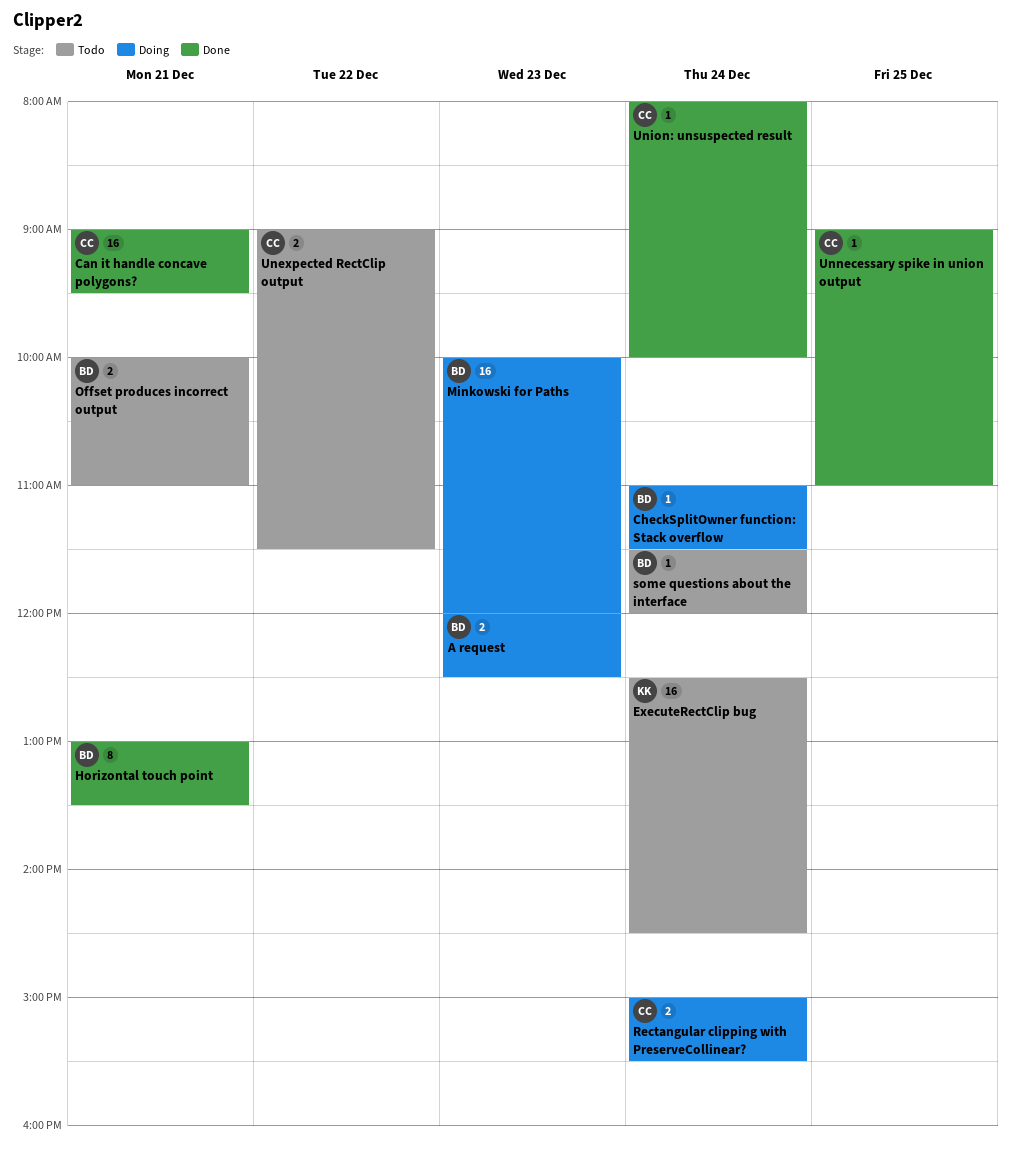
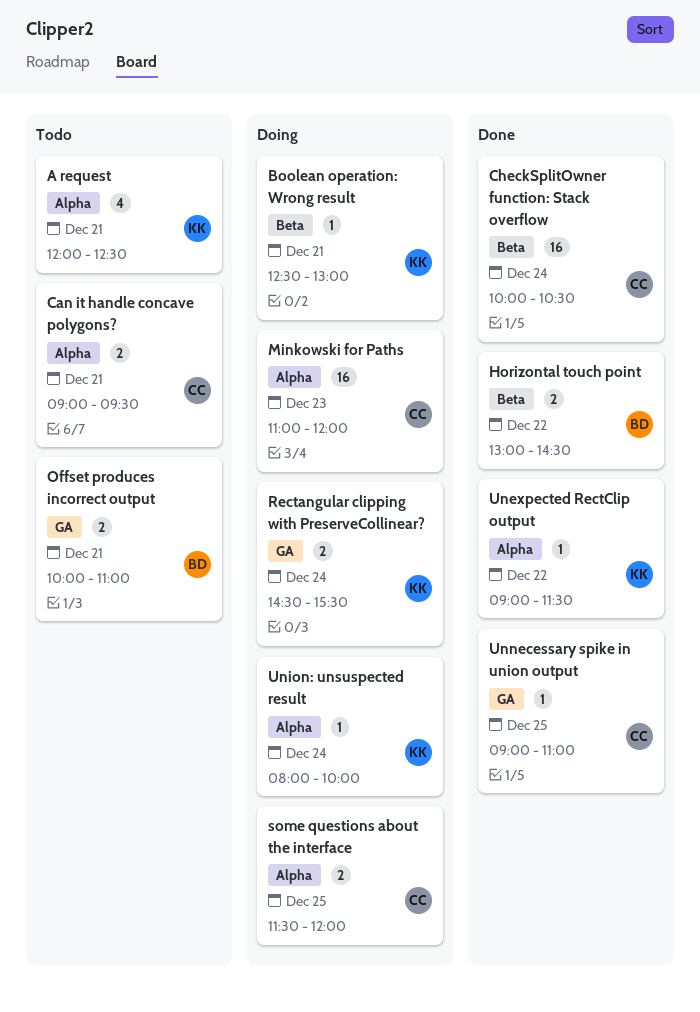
A request, status: Doing -> Todo
A request, owner: BD -> KK
A request, estimate: 2 -> 4
A request, day: Dec 23 -> Dec 21
Boolean operation: Wrong result: none -> present
Can it handle concave polygons?, status: Done -> Todo
Can it handle concave polygons?, estimate: 16 -> 2
CheckSplitOwner function: Stack overflow, status: Doing -> Done
CheckSplitOwner function: Stack overflow, owner: BD -> CC
CheckSplitOwner function: Stack overflow, estimate: 1 -> 16
CheckSplitOwner function: Stack overflow, begins: 11:00 -> 10:00
CheckSplitOwner function: Stack overflow, ends: 11:30 -> 10:30
ExecuteRectClip bug: present -> none
Horizontal touch point, estimate: 8 -> 2
Horizontal touch point, day: Dec 21 -> Dec 22
Horizontal touch point, ends: 13:30 -> 14:30
Minkowski for Paths, owner: BD -> CC
Minkowski for Paths, begins: 10:00 -> 11:00
Rectangular clipping with PreserveCollinear?, owner: CC -> KK
Rectangular clipping with PreserveCollinear?, begins: 15:00 -> 14:30
some questions about the interface, status: Todo -> Doing
some questions about the interface, owner: BD -> CC
some questions about the interface, estimate: 1 -> 2
some questions about the interface, day: Dec 24 -> Dec 25
Unexpected RectClip output, status: Todo -> Done
Unexpected RectClip output, owner: CC -> KK
Unexpected RectClip output, estimate: 2 -> 1
Union: unsuspected result, status: Done -> Doing
Union: unsuspected result, owner: CC -> KK

